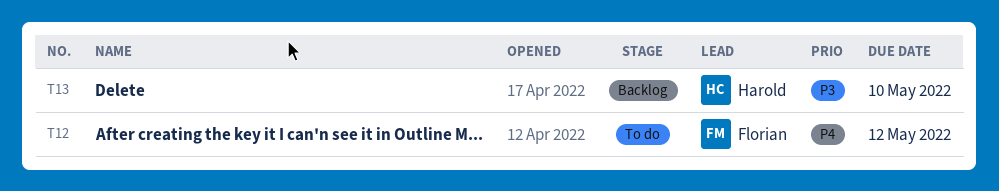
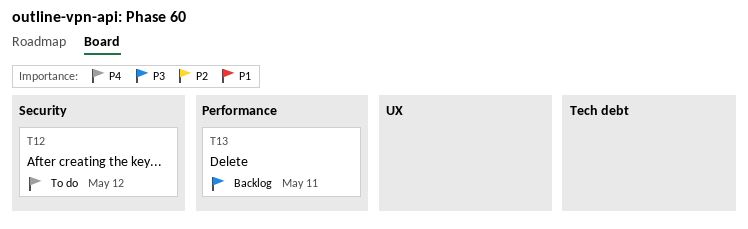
T13, due: May 10 -> May 11

